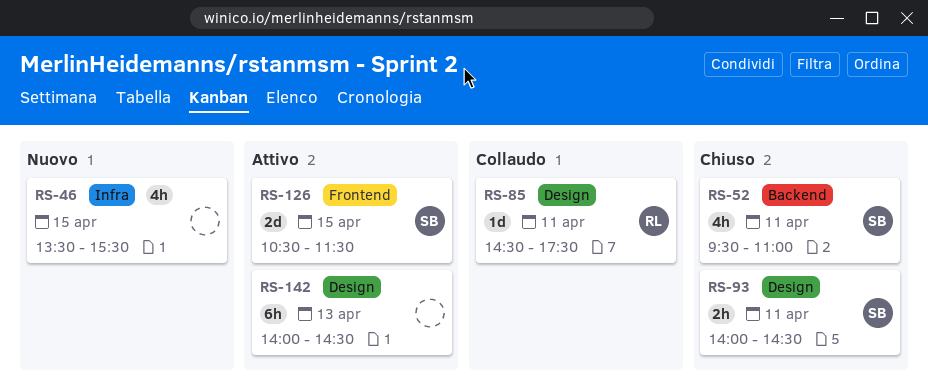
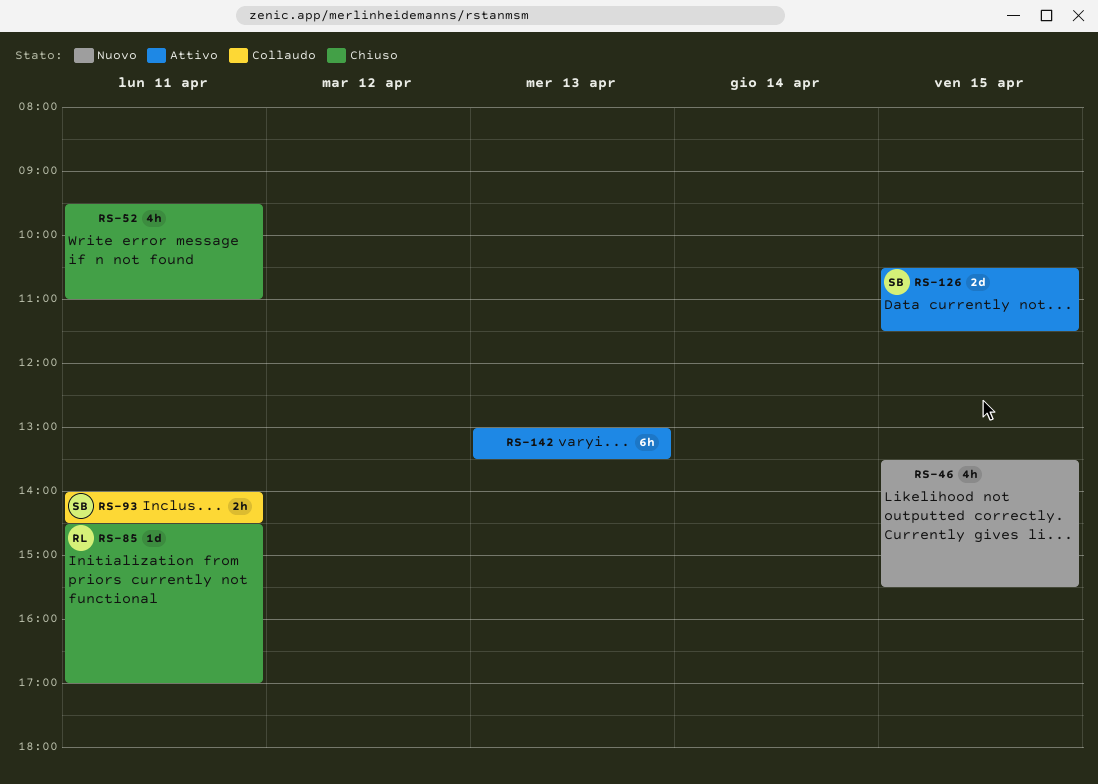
RS-52, owner: SB -> none
RS-85, status: Collaudo -> Chiuso
RS-85, ends: 17:30 -> 17:00
RS-93, status: Chiuso -> Collaudo
RS-142, begins: 14:00 -> 13:00
RS-142, ends: 14:30 -> 13:30

